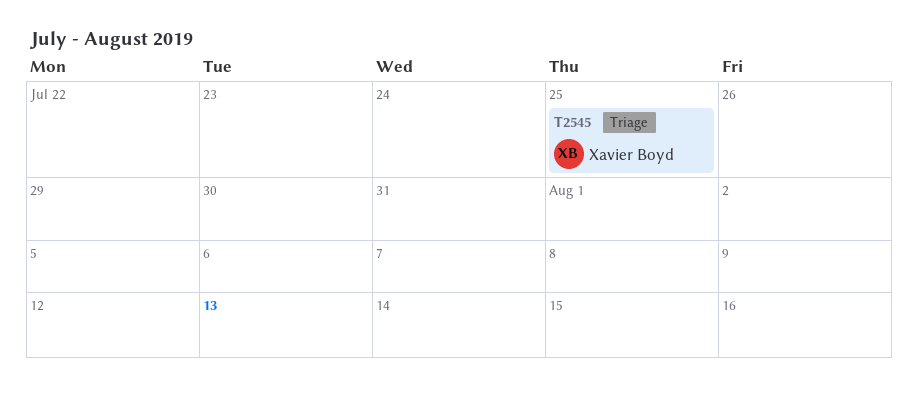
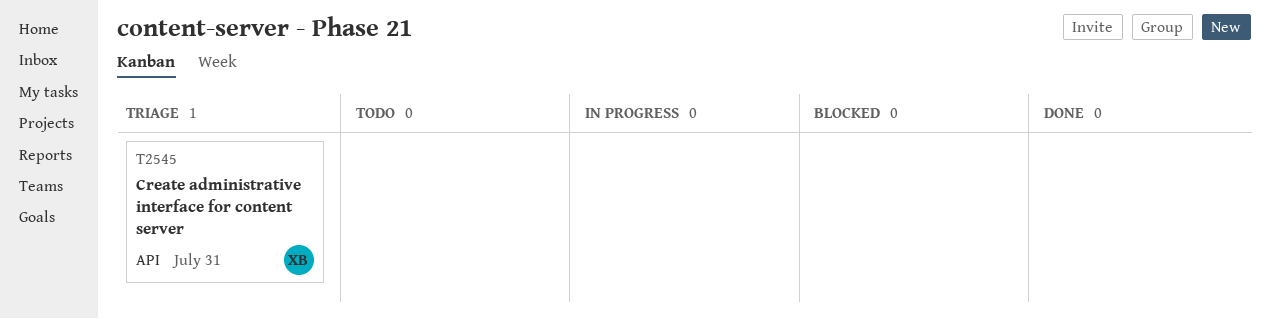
T2545, due: Jul 25 -> Jul 31

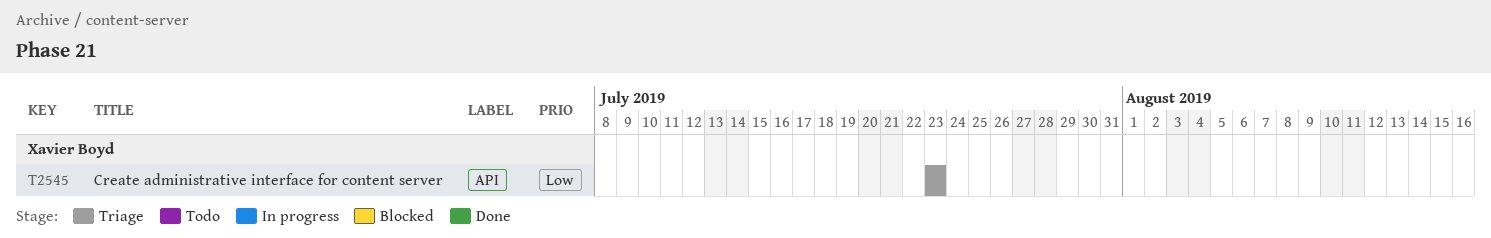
T2545, due: Jul 31 -> Jul 23

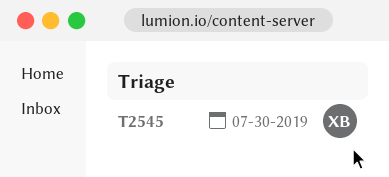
T2545, due: Jul 23 -> Jul 30

